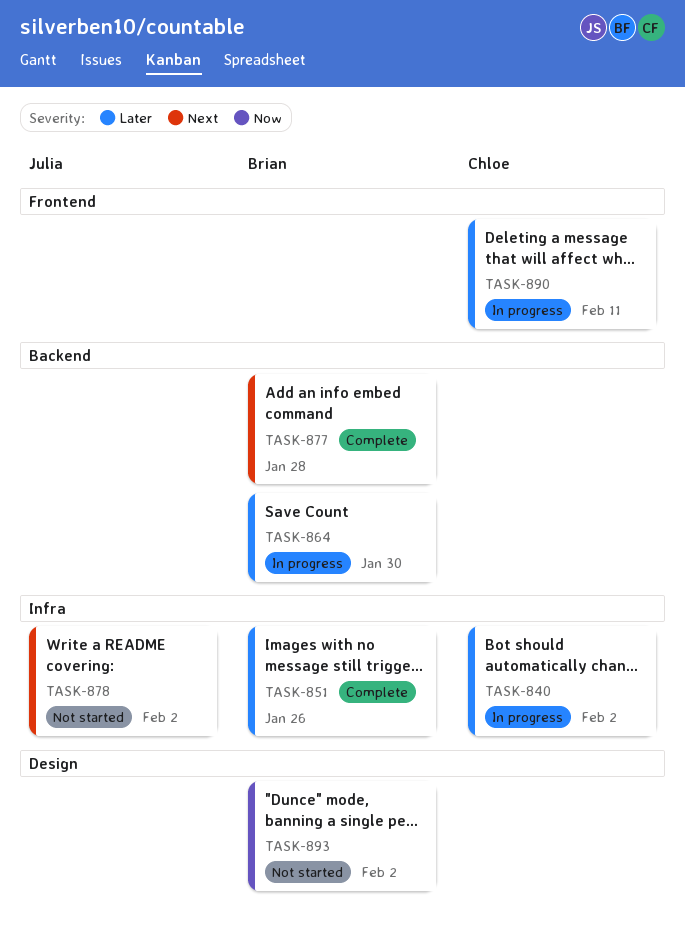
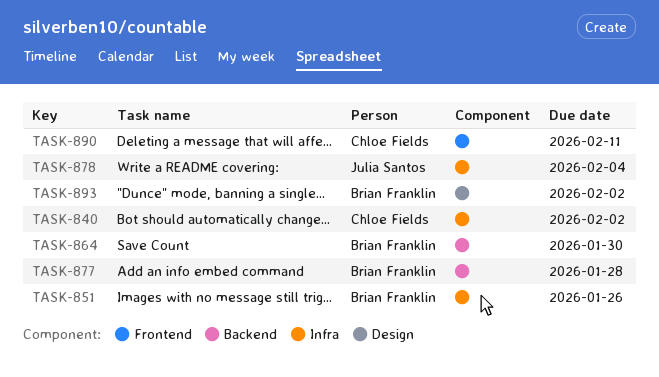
TASK-878, due: Feb 2 -> Feb 4

